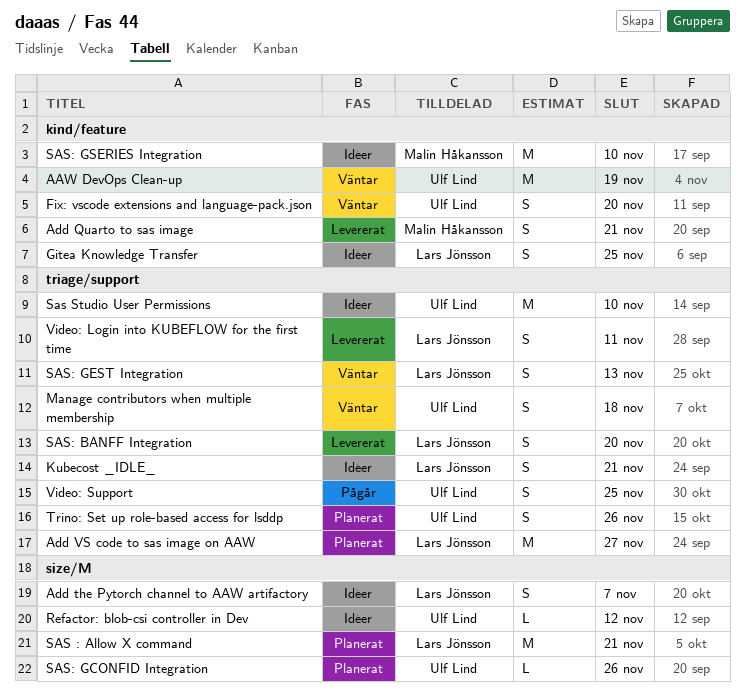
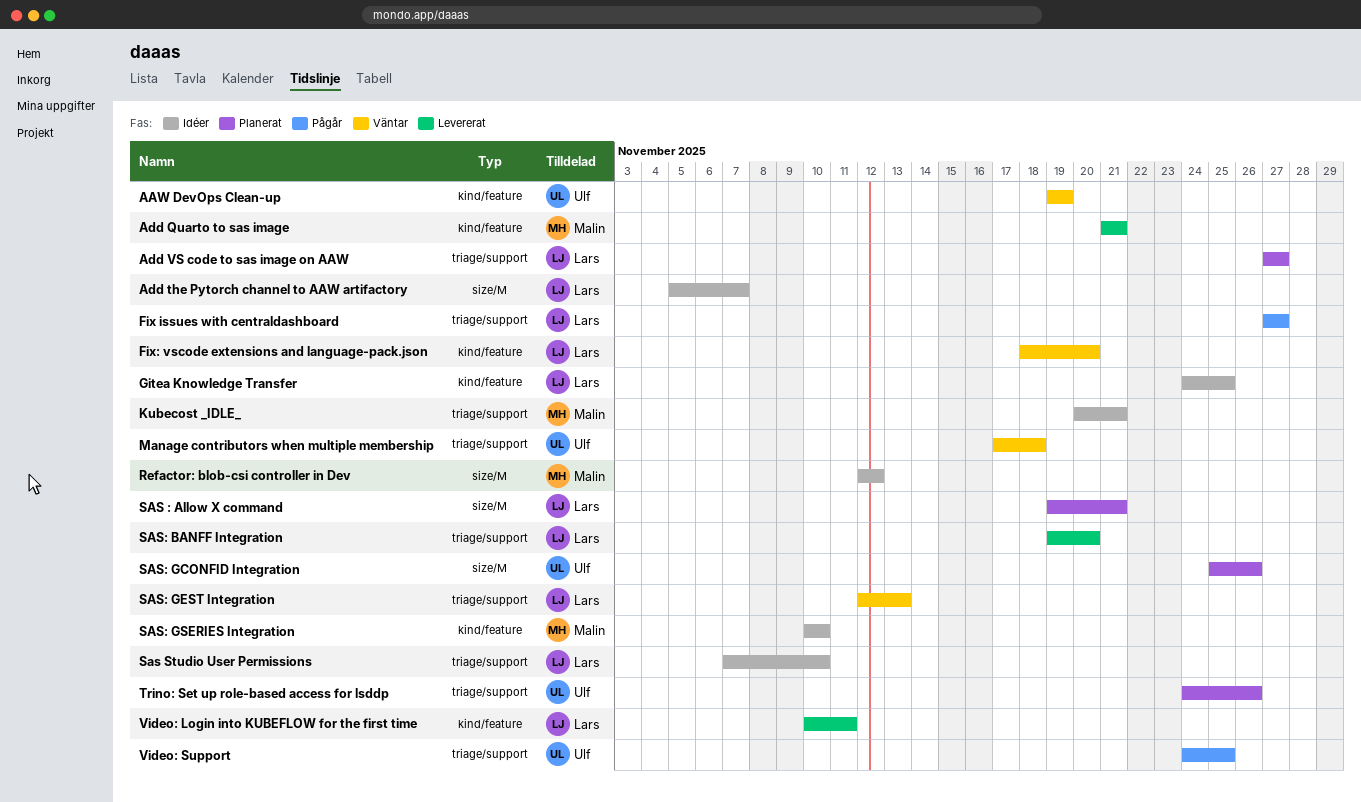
Fix issues with centraldashboard: none -> present
Fix: vscode extensions and language-pack.json, owner: Ulf Lind -> Lars Jönsson
Kubecost _IDLE_, owner: Lars Jönsson -> Malin Håkansson
Refactor: blob-csi controller in Dev, owner: Ulf Lind -> Malin Håkansson
Sas Studio User Permissions, owner: Ulf Lind -> Lars Jönsson
Video: Login into KUBEFLOW for the first time, label: triage/support -> kind/feature

